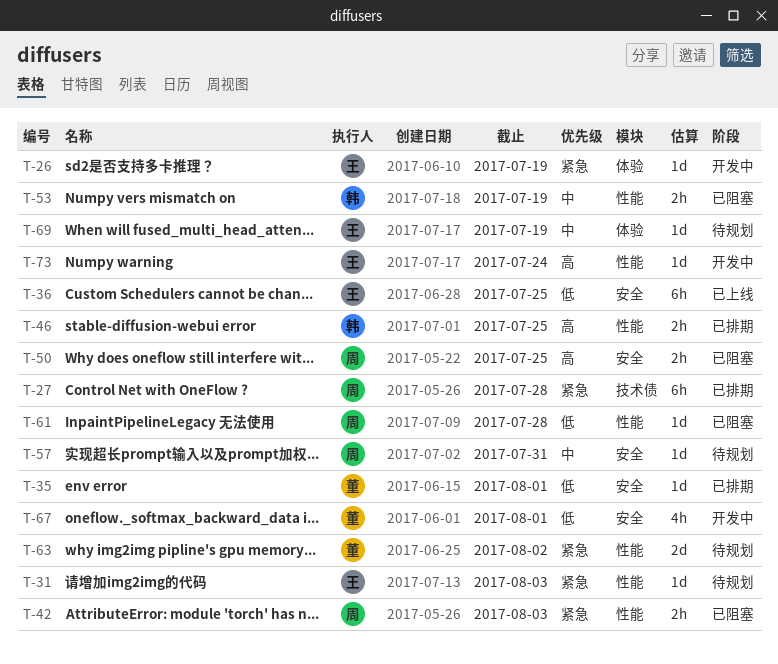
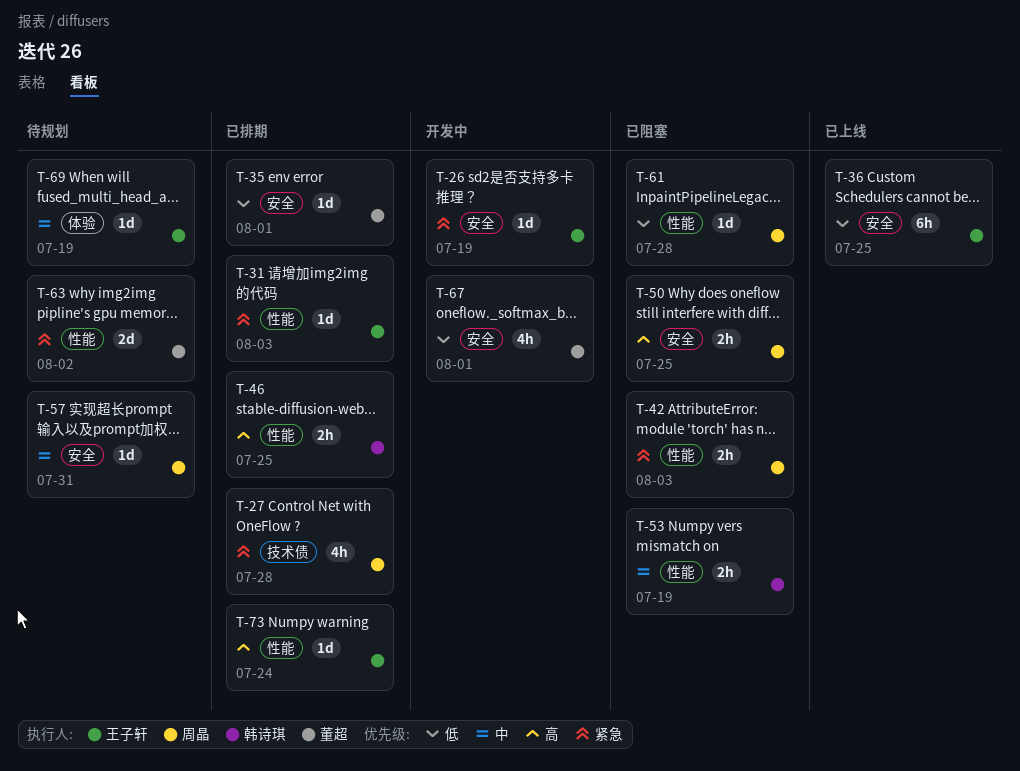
T-26, label: 体验 -> 安全
T-27, estimate: 6h -> 4h
T-31, status: 待规划 -> 已排期
T-73, status: 开发中 -> 已排期

